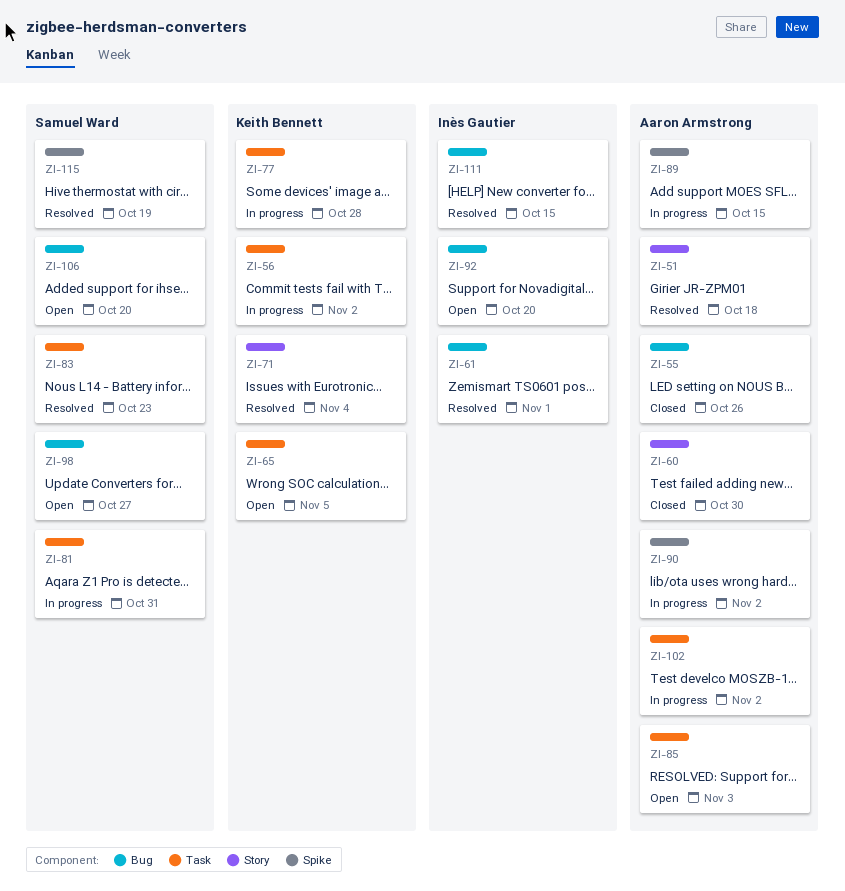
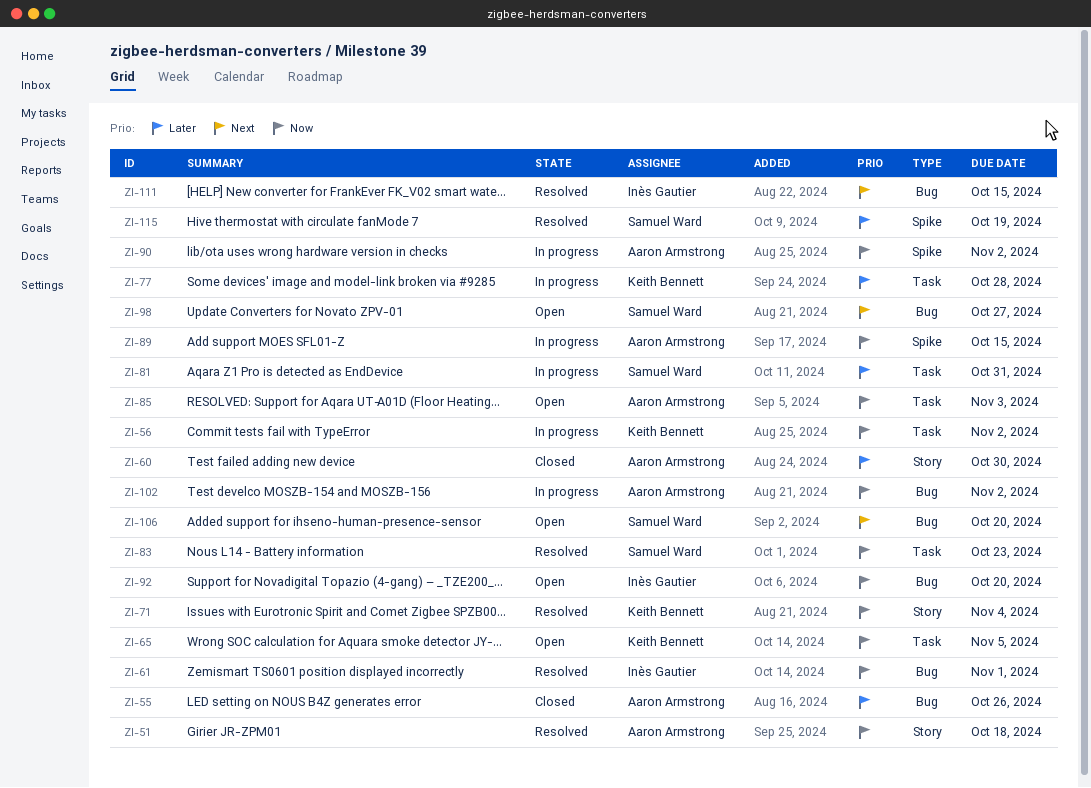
ZI-102, label: Task -> Bug

